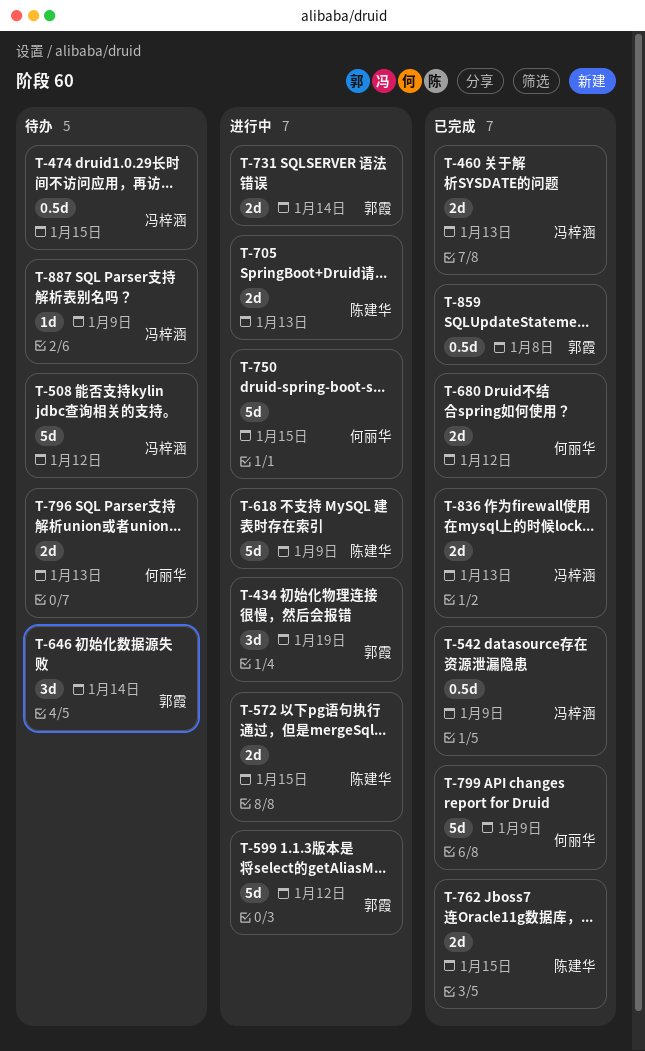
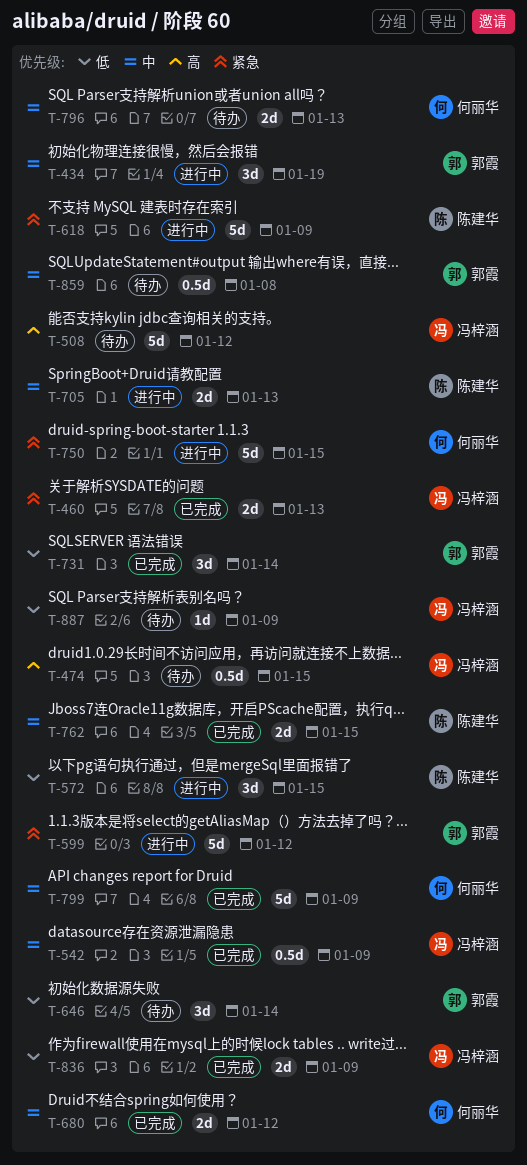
T-572, estimate: 2d -> 3d
T-731, status: 进行中 -> 已完成
T-731, estimate: 2d -> 3d
T-836, due: Jan 13 -> Jan 9
T-859, status: 已完成 -> 待办

